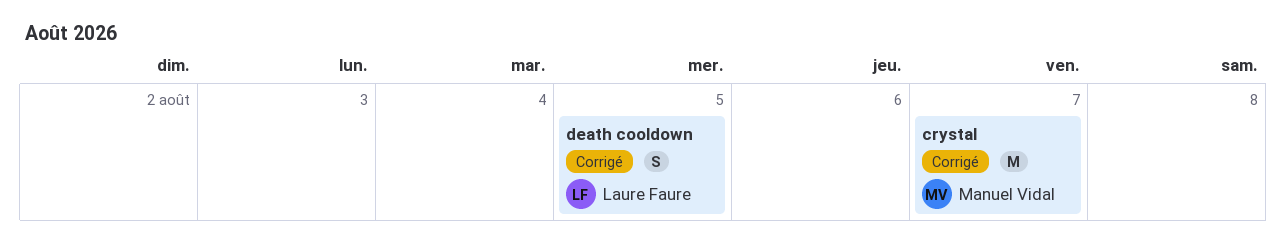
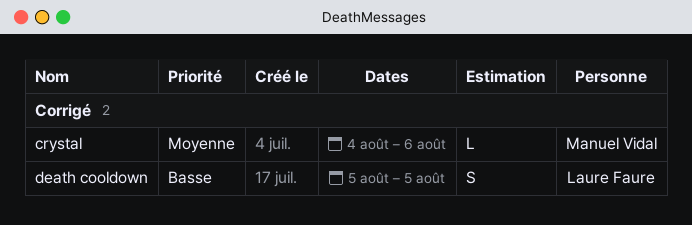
crystal, estimate: M -> L
crystal, due: Aug 7 -> Aug 6

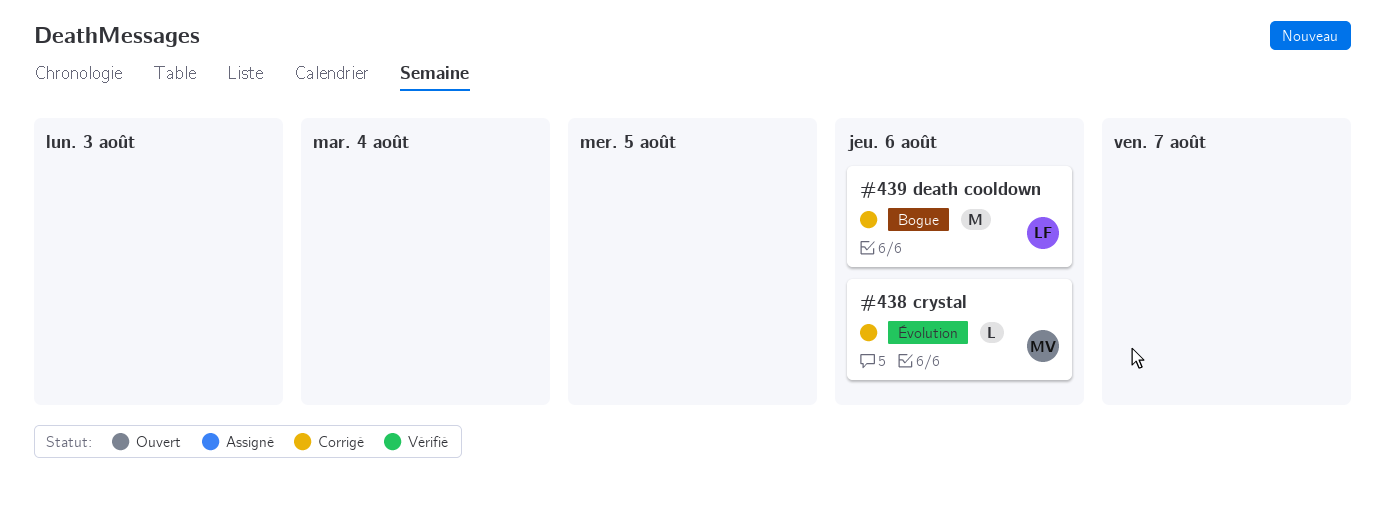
death cooldown, estimate: S -> M
death cooldown, due: Aug 5 -> Aug 6

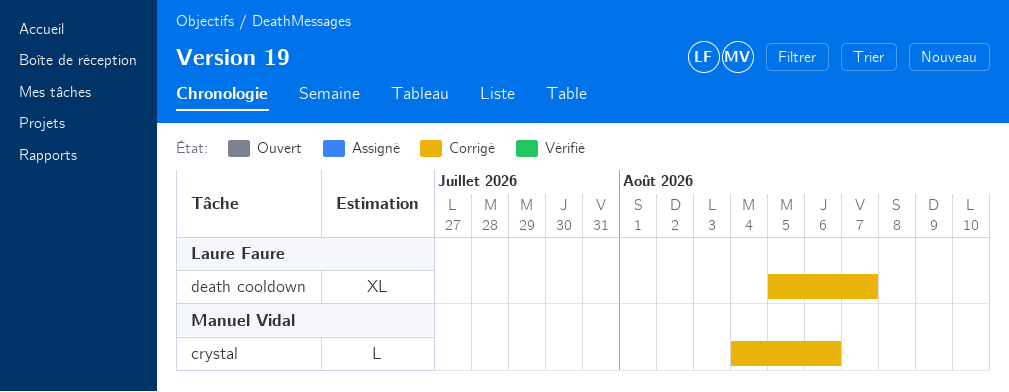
death cooldown, estimate: M -> XL
death cooldown, due: Aug 6 -> Aug 7

